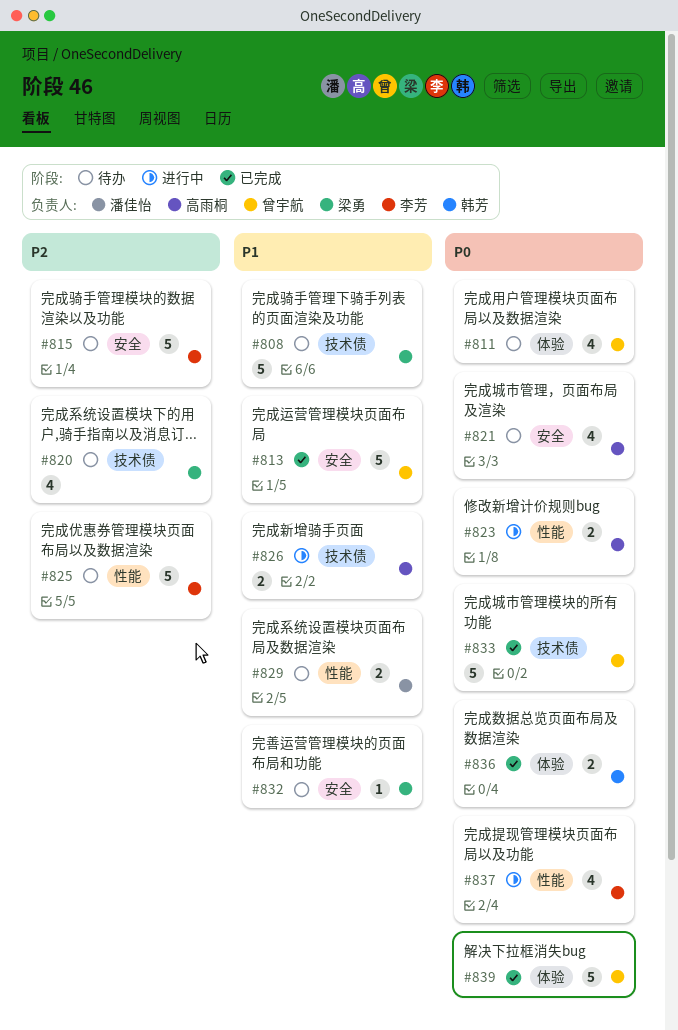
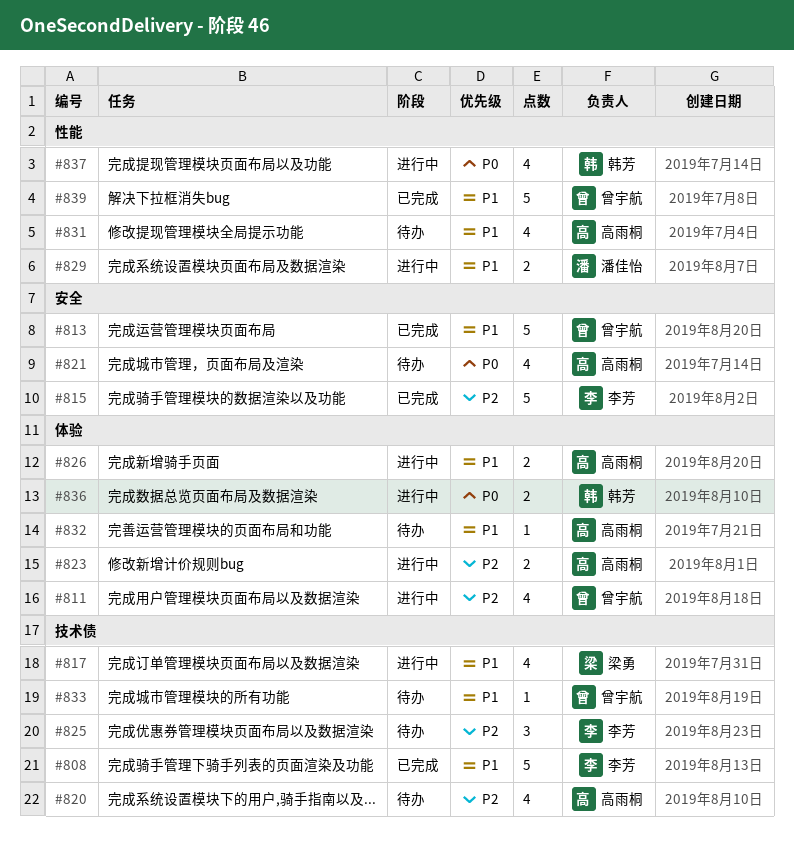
#808, status: 待办 -> 已完成
#808, owner: 梁勇 -> 李芳
#811, status: 待办 -> 进行中
#811, priority: P0 -> P2
#815, status: 待办 -> 已完成
#817: none -> present
#820, owner: 梁勇 -> 高雨桐
#823, priority: P0 -> P2
#823, label: 性能 -> 体验
#825, label: 性能 -> 技术债
#825, estimate: 5 -> 3
#826, label: 技术债 -> 体验
#829, status: 待办 -> 进行中
#831: none -> present
#832, owner: 梁勇 -> 高雨桐
#832, label: 安全 -> 体验
#833, status: 已完成 -> 待办
#833, priority: P0 -> P1
#833, estimate: 5 -> 1
#836, status: 已完成 -> 进行中
#837, owner: 李芳 -> 韩芳
#839, priority: P0 -> P1
#839, label: 体验 -> 性能

